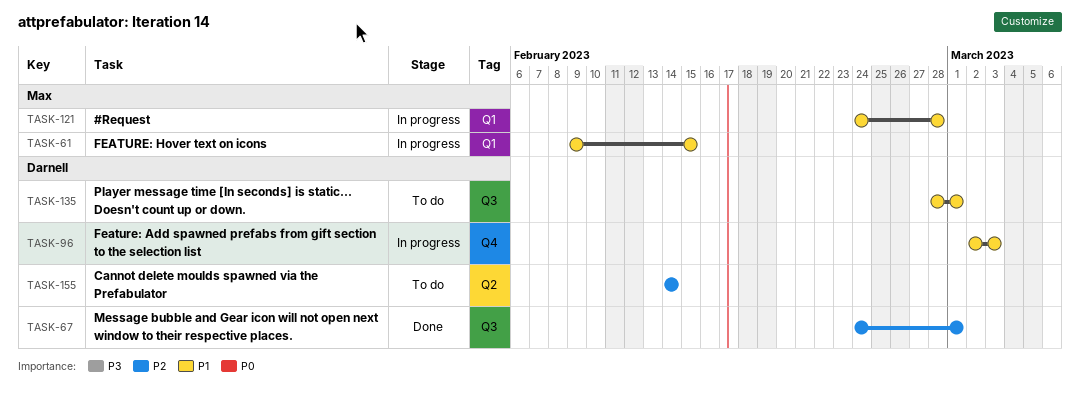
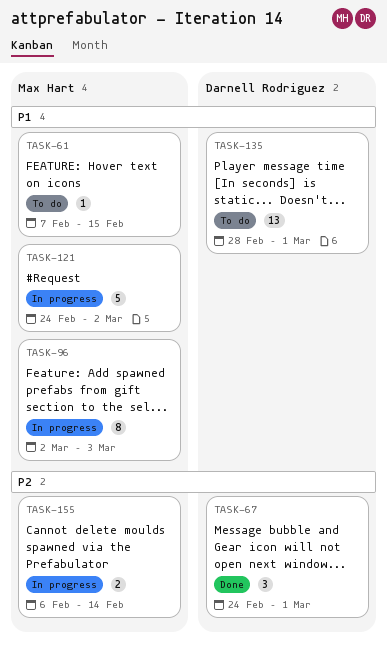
TASK-61, status: In progress -> To do
TASK-61, start: Feb 9 -> Feb 7
TASK-96, owner: Darnell Rodriguez -> Max Hart
TASK-121, due: Feb 28 -> Mar 2
TASK-155, status: To do -> In progress
TASK-155, owner: Darnell Rodriguez -> Max Hart
TASK-155, start: Feb 14 -> Feb 6

